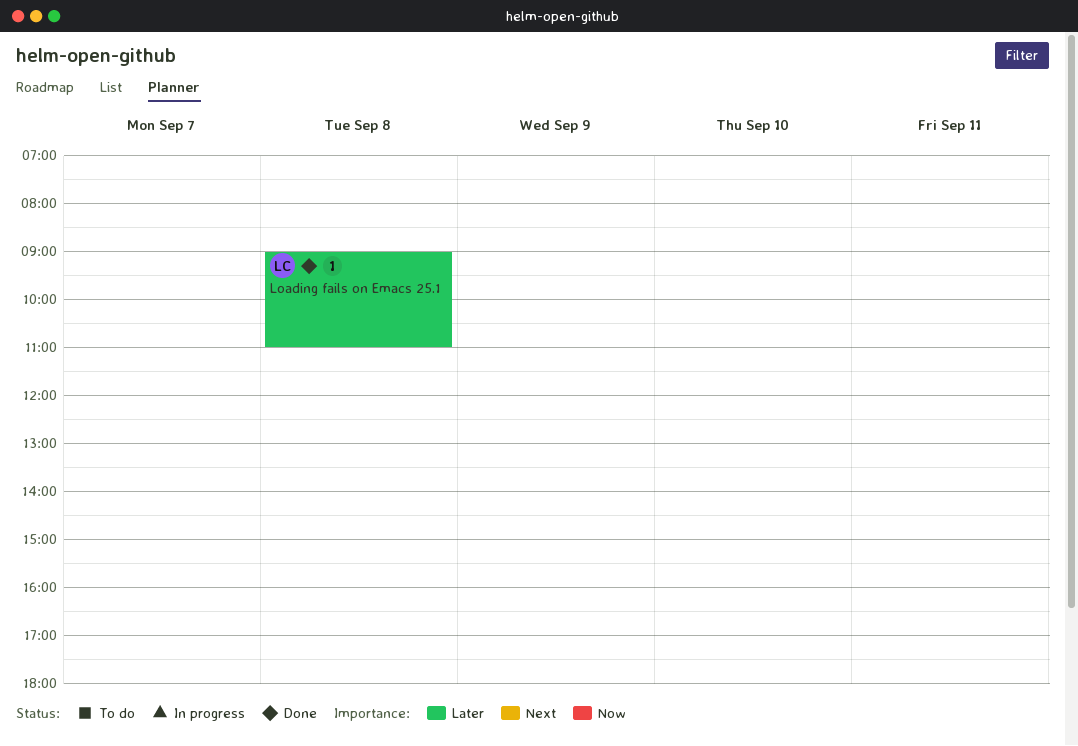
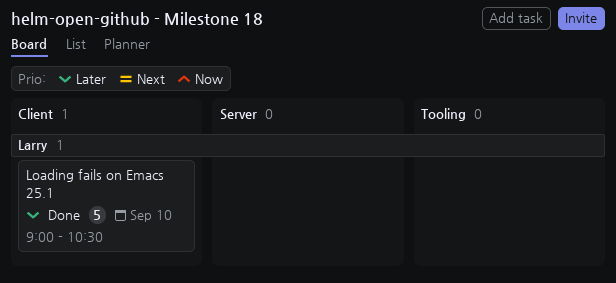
Loading fails on Emacs 25.1, estimate: 1 -> 5
Loading fails on Emacs 25.1, day: Sep 8 -> Sep 10
Loading fails on Emacs 25.1, ends: 11:00 -> 10:30

